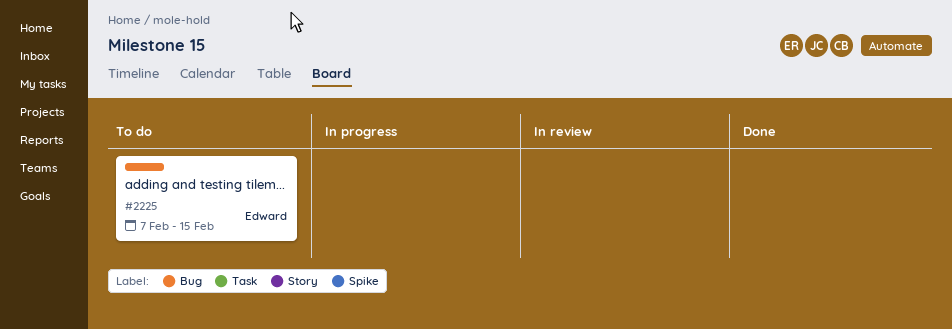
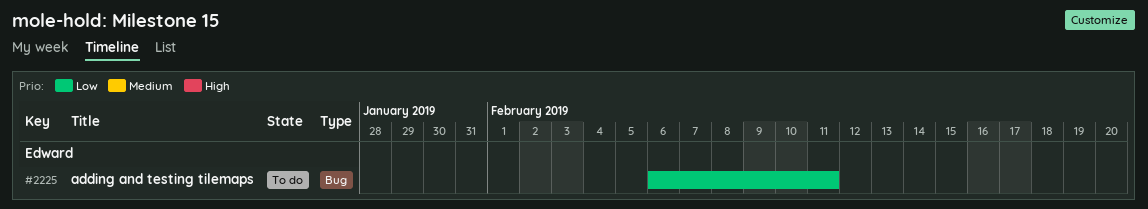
#2225, start: Feb 7 -> Feb 6
#2225, due: Feb 15 -> Feb 11

